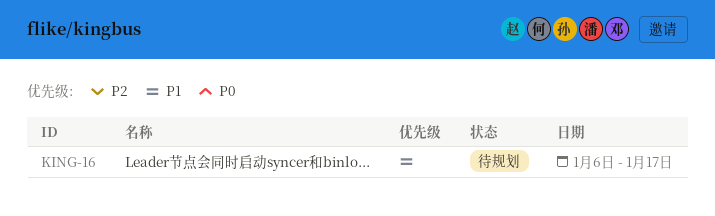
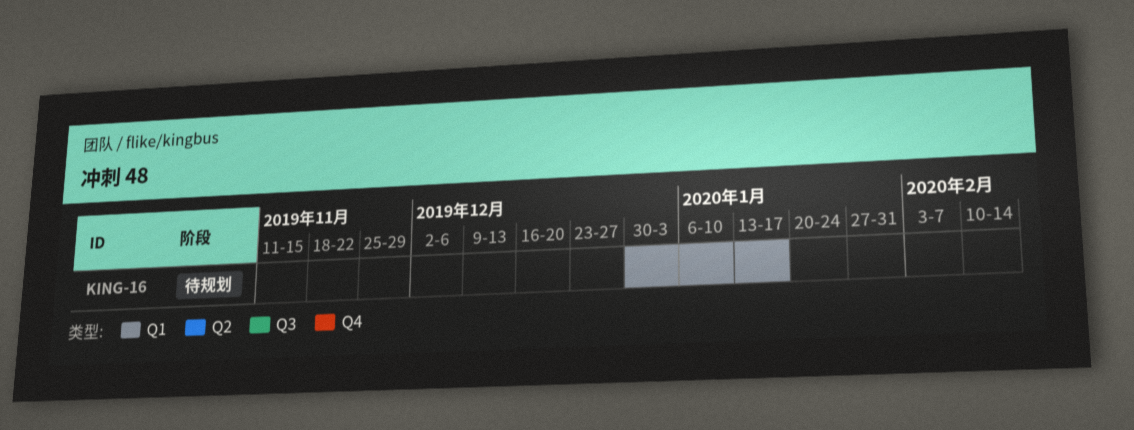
KING-16, start: Jan 6 -> Dec 30

